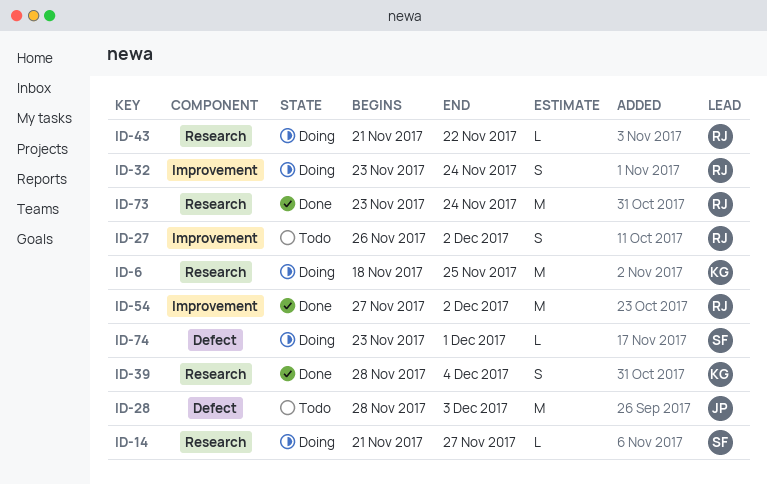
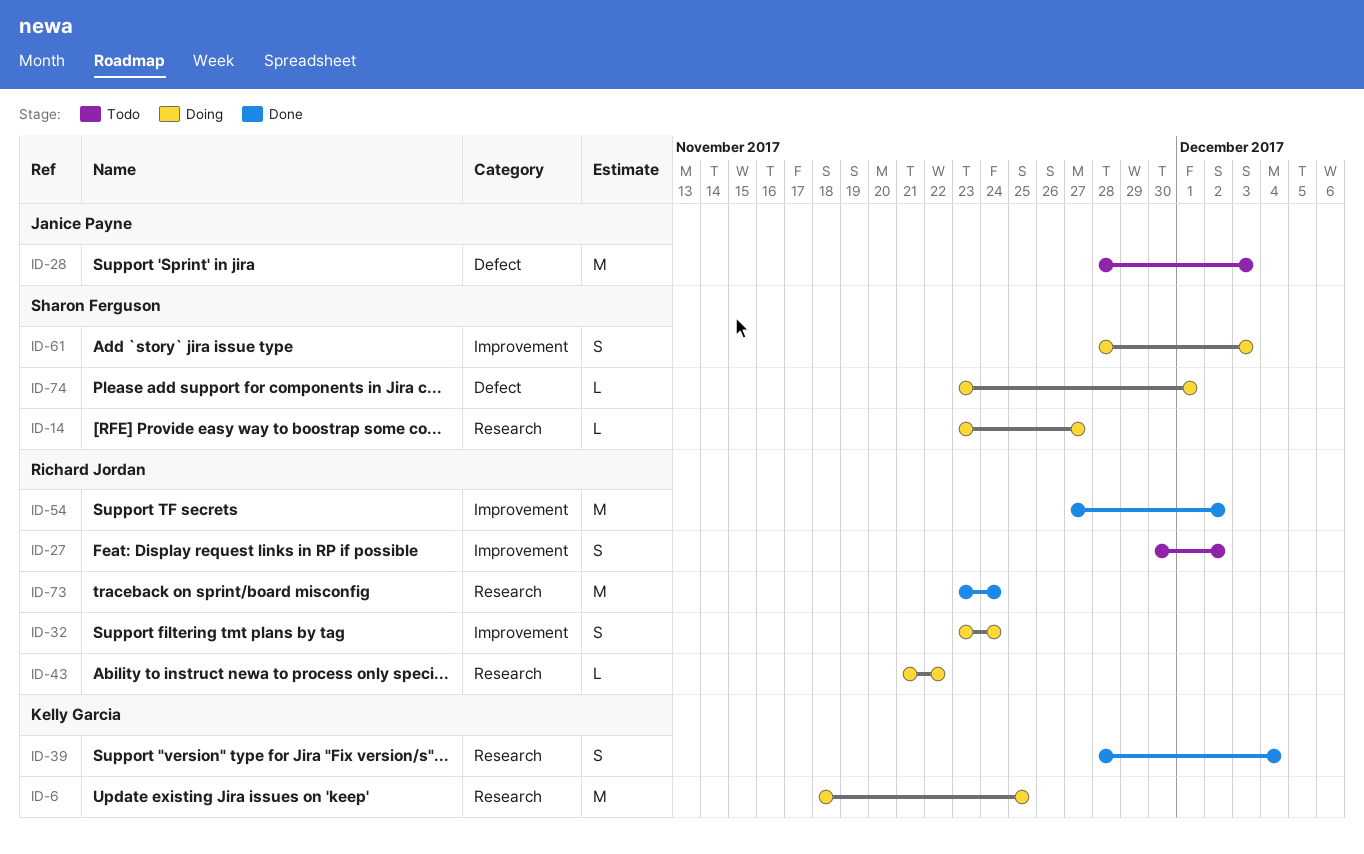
ID-14, start: Nov 21 -> Nov 23
ID-27, start: Nov 26 -> Nov 30
ID-61: none -> present

